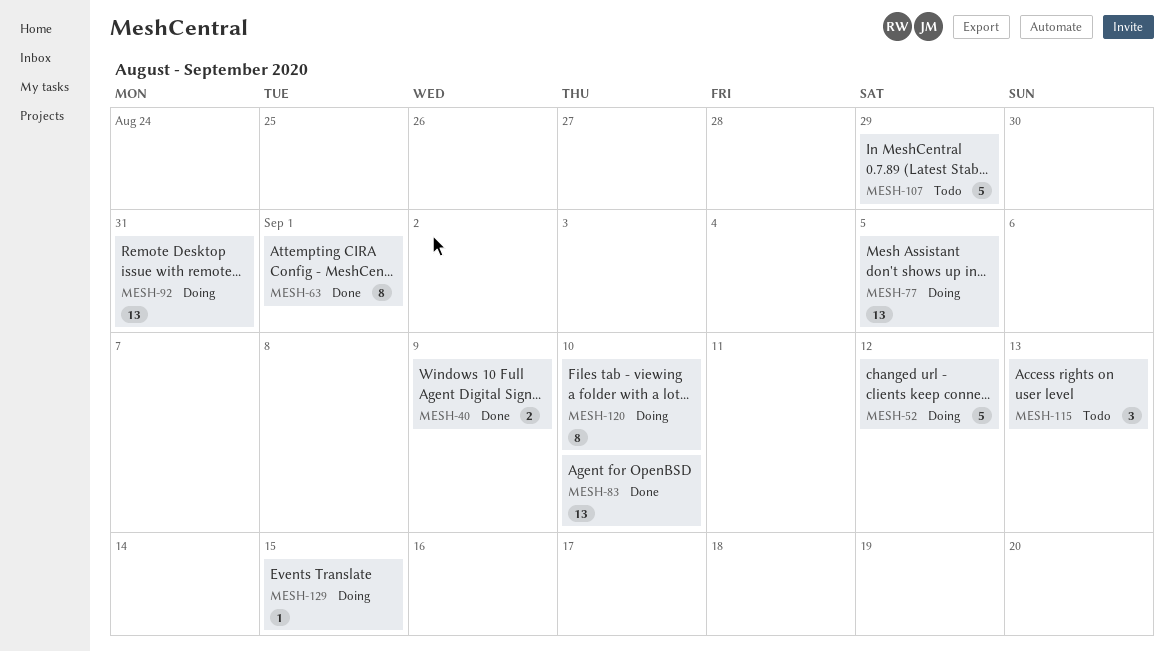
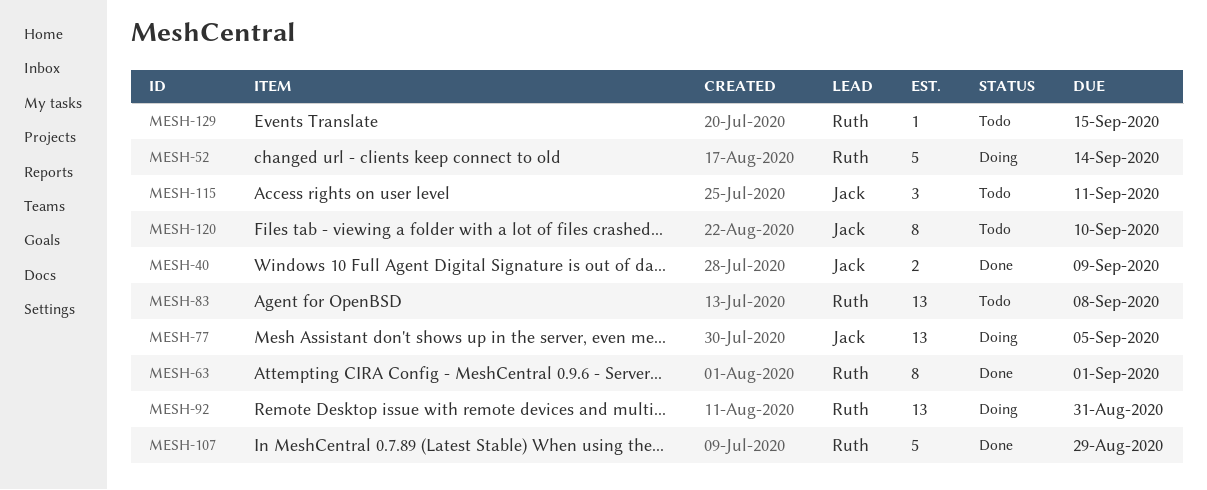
MESH-52, due: Sep 12 -> Sep 14
MESH-83, status: Done -> Todo
MESH-83, due: Sep 10 -> Sep 8
MESH-107, status: Todo -> Done
MESH-115, due: Sep 13 -> Sep 11
MESH-120, status: Doing -> Todo
MESH-129, status: Doing -> Todo

